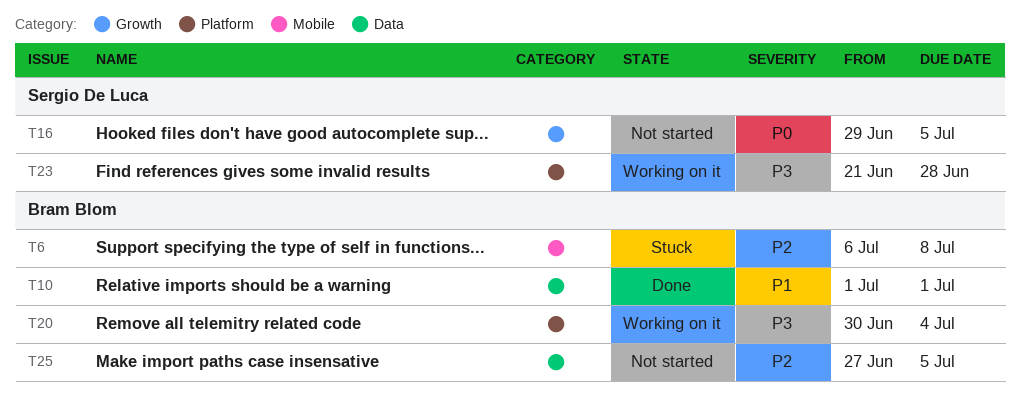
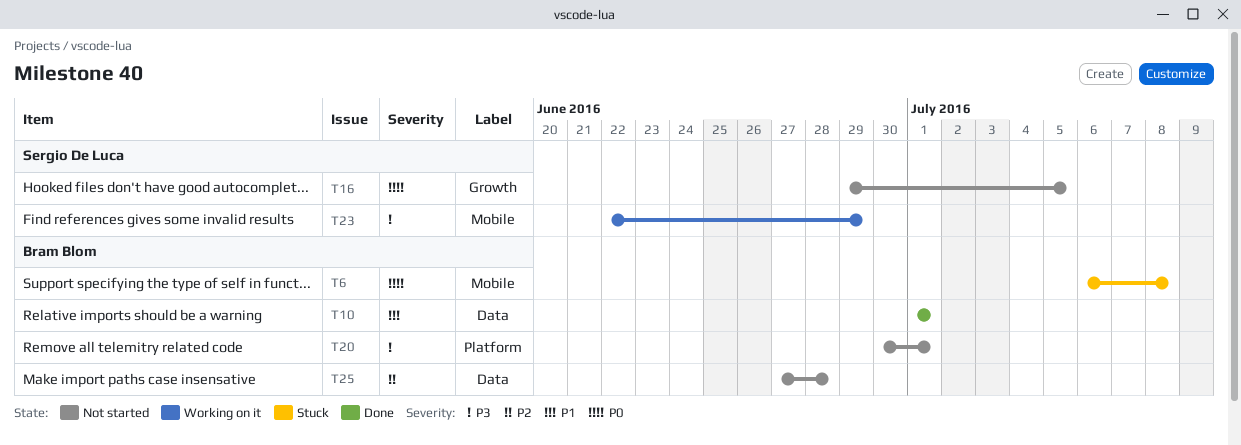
T6, priority: P2 -> P0
T20, status: Working on it -> Not started
T20, due: Jul 4 -> Jul 1
T23, label: Platform -> Mobile
T23, start: Jun 21 -> Jun 22
T23, due: Jun 28 -> Jun 29
T25, due: Jul 5 -> Jun 28

